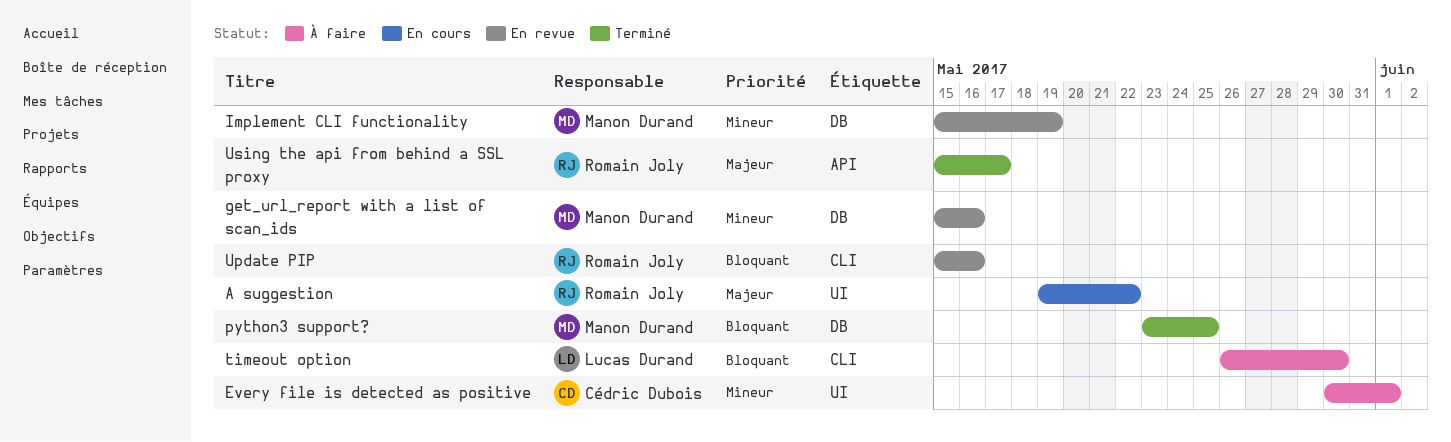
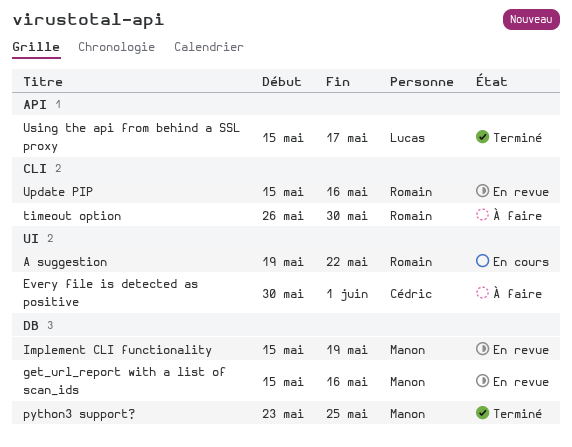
timeout option, owner: Lucas Durand -> Romain Joly
Using the api from behind a SSL proxy, owner: Romain Joly -> Lucas Durand

